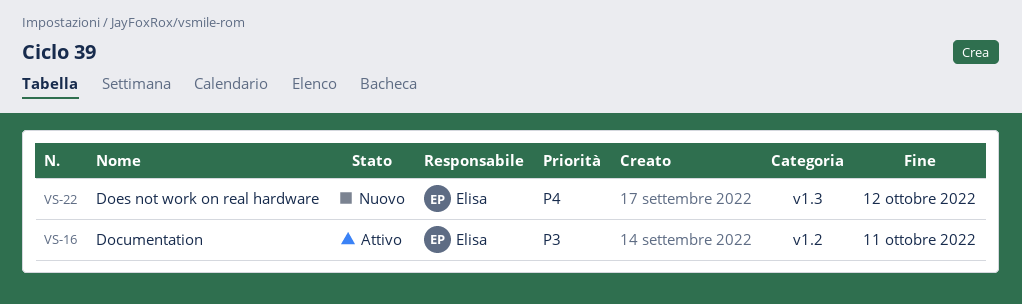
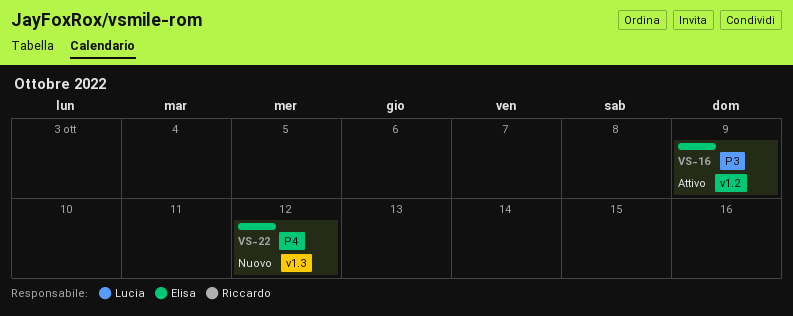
VS-16, due: Oct 11 -> Oct 9

